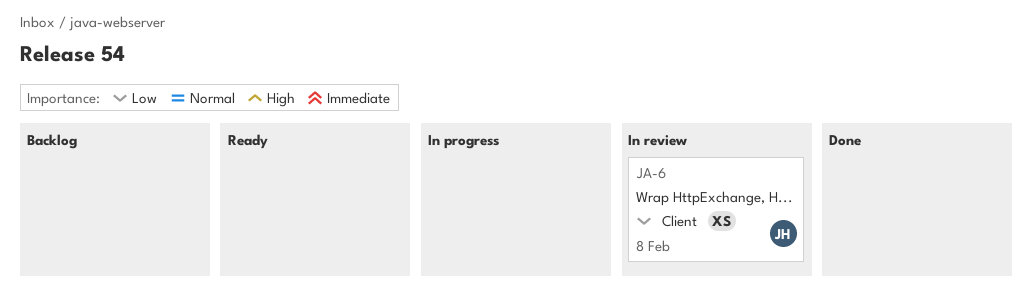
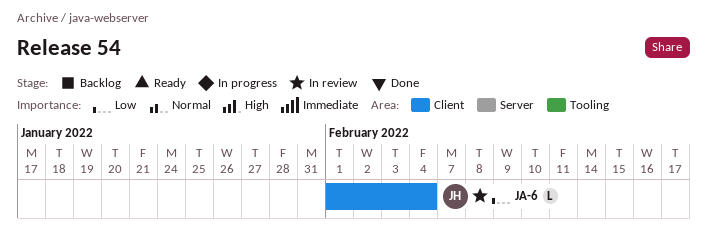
JA-6, estimate: XS -> L
JA-6, due: Feb 8 -> Feb 4

